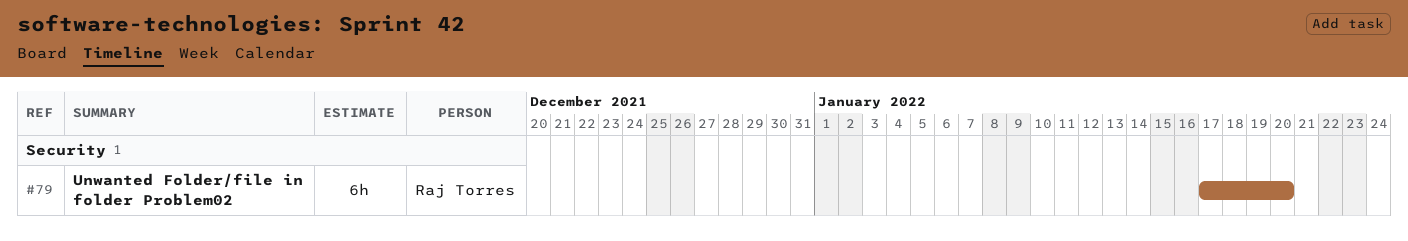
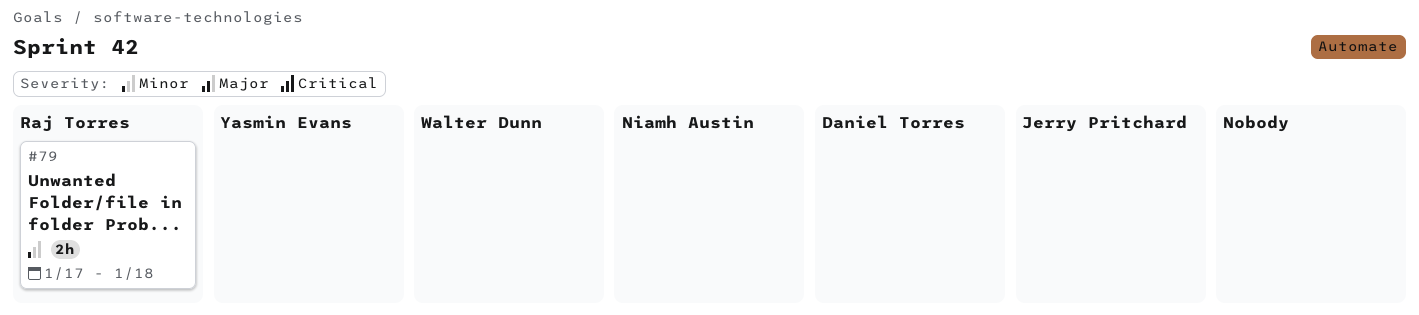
#79, estimate: 6h -> 2h
#79, due: Jan 20 -> Jan 18

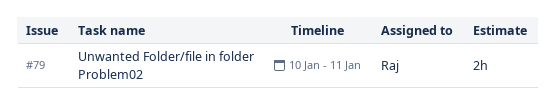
#79, start: Jan 17 -> Jan 10
#79, due: Jan 18 -> Jan 11

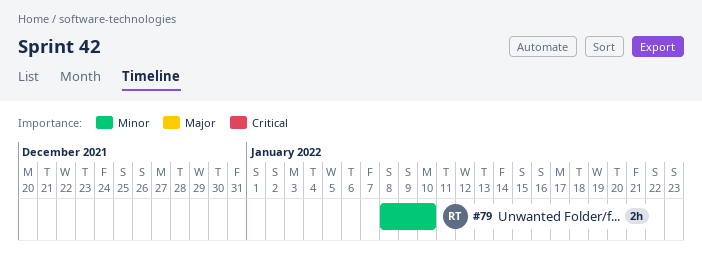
#79, start: Jan 10 -> Jan 8
#79, due: Jan 11 -> Jan 10

